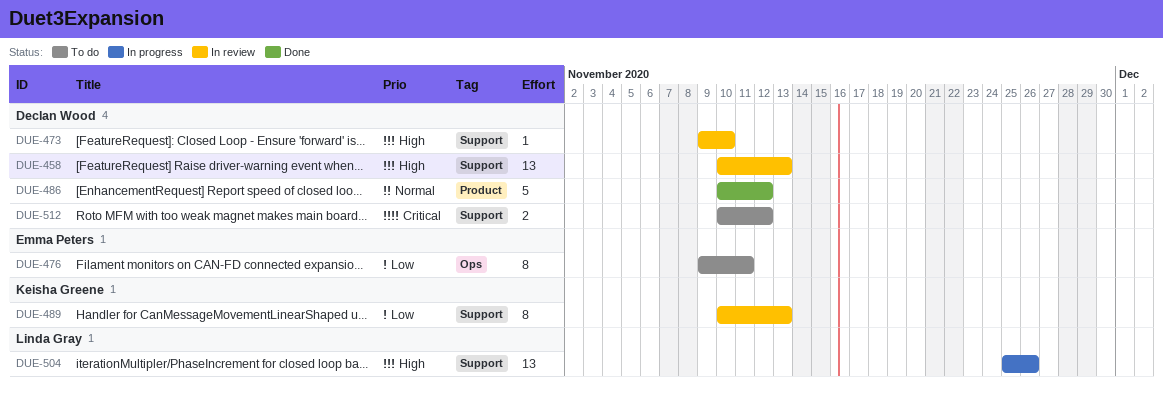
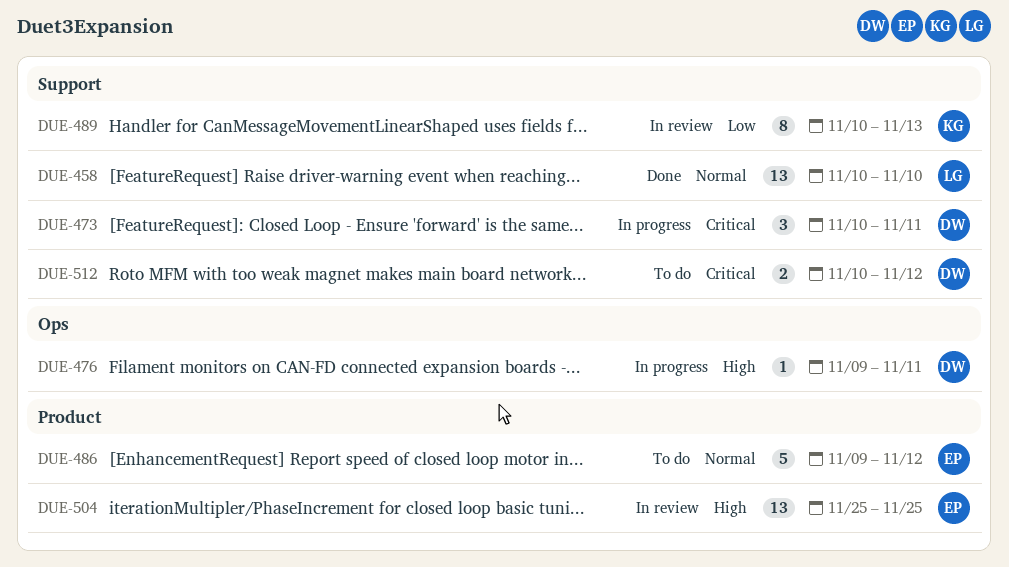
DUE-458, status: In review -> Done
DUE-458, owner: Declan Wood -> Linda Gray
DUE-458, priority: High -> Normal
DUE-458, due: Nov 13 -> Nov 10
DUE-473, status: In review -> In progress
DUE-473, priority: High -> Critical
DUE-473, estimate: 1 -> 3
DUE-473, start: Nov 9 -> Nov 10
DUE-473, due: Nov 10 -> Nov 11
DUE-476, status: To do -> In progress
DUE-476, owner: Emma Peters -> Declan Wood
DUE-476, priority: Low -> High
DUE-476, estimate: 8 -> 1
DUE-486, status: Done -> To do
DUE-486, owner: Declan Wood -> Emma Peters
DUE-486, start: Nov 10 -> Nov 9
DUE-504, status: In progress -> In review
DUE-504, owner: Linda Gray -> Emma Peters
DUE-504, label: Support -> Product
DUE-504, due: Nov 26 -> Nov 25

